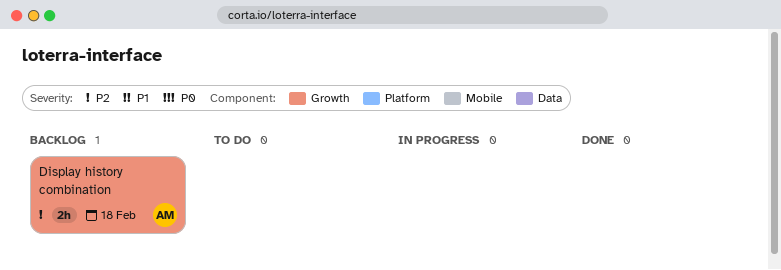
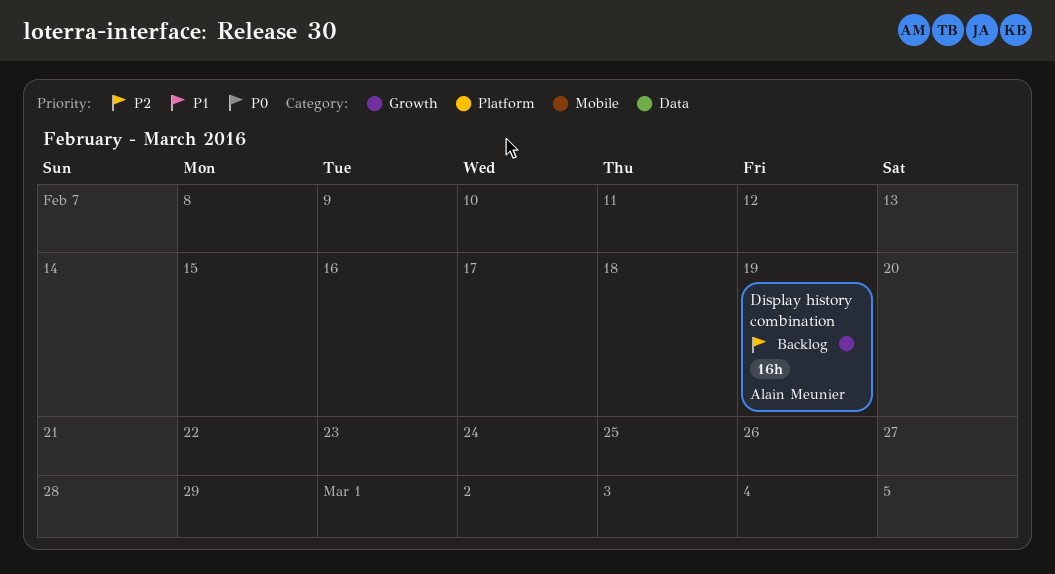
Display history combination, estimate: 2h -> 16h
Display history combination, due: Feb 18 -> Feb 19

